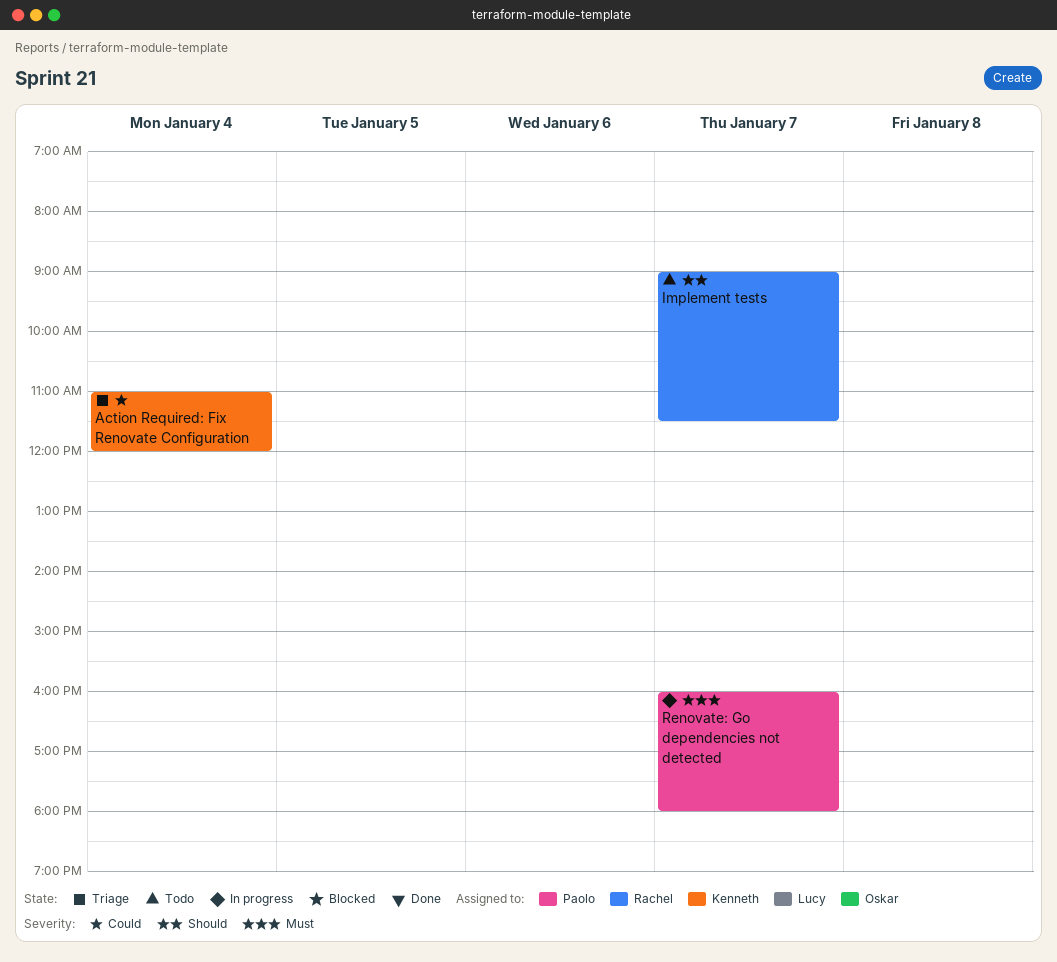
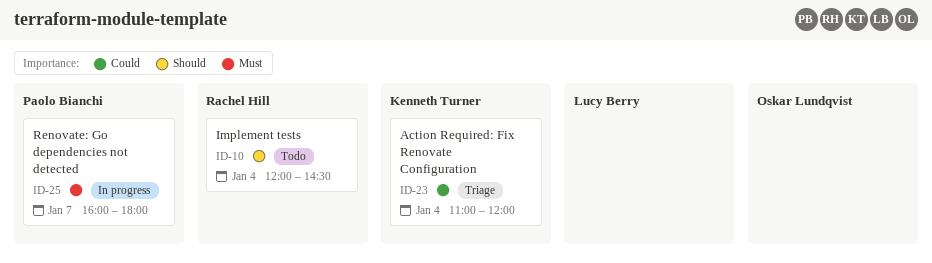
Implement tests, day: Jan 7 -> Jan 4
Implement tests, begins: 09:00 -> 12:00
Implement tests, ends: 11:30 -> 14:30

